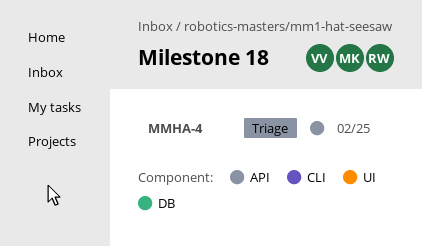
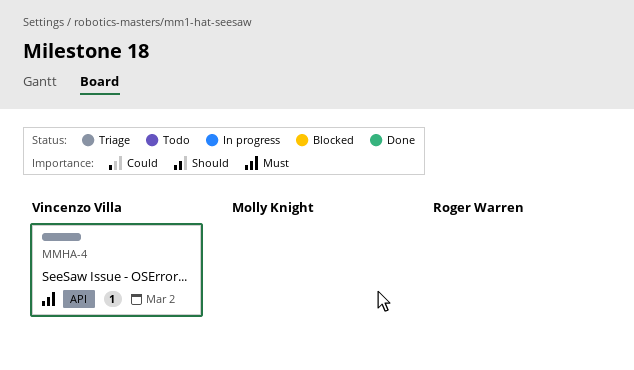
MMHA-4, due: Feb 25 -> Mar 2

